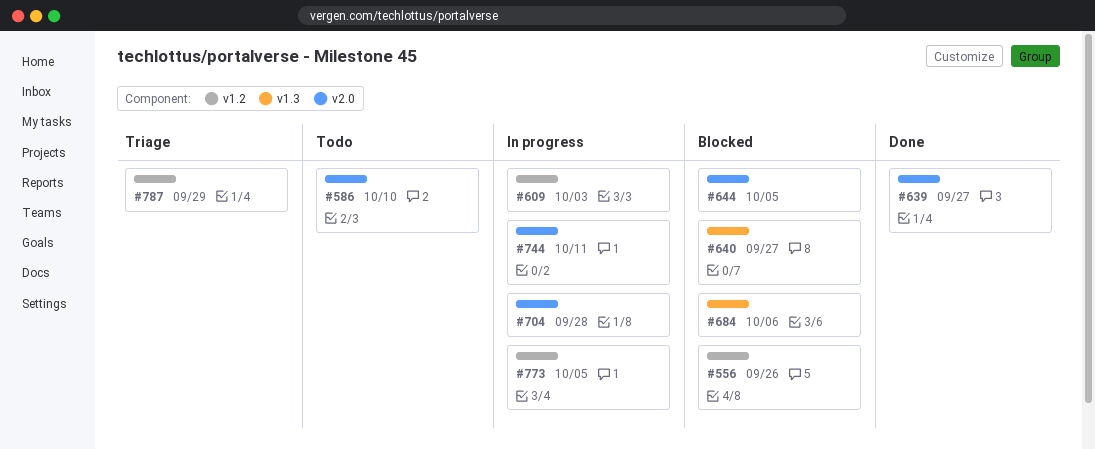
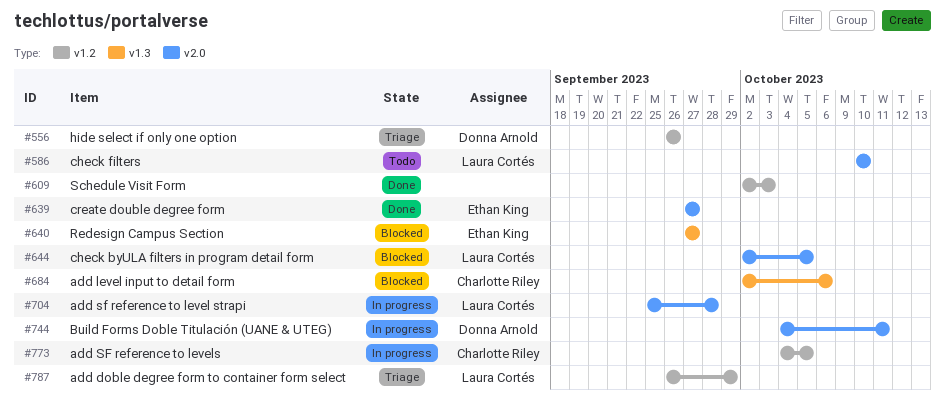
#556, status: Blocked -> Triage
#609, status: In progress -> Done

